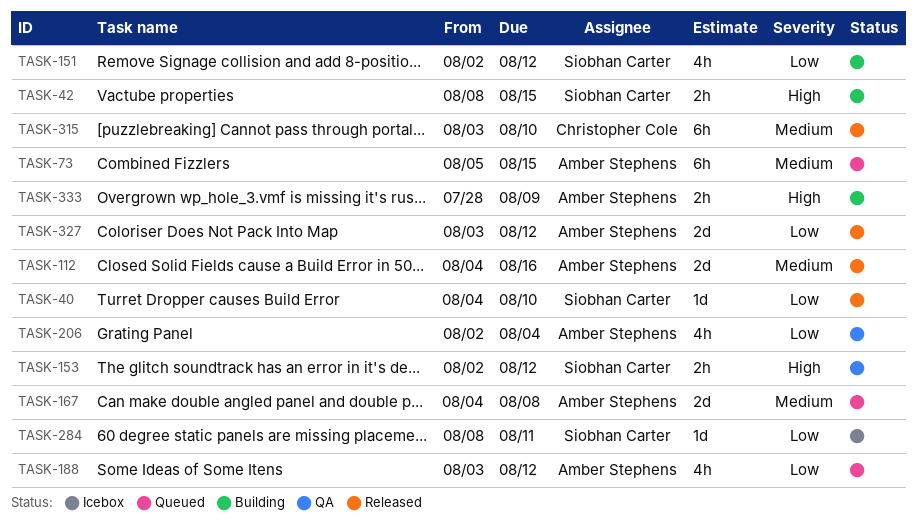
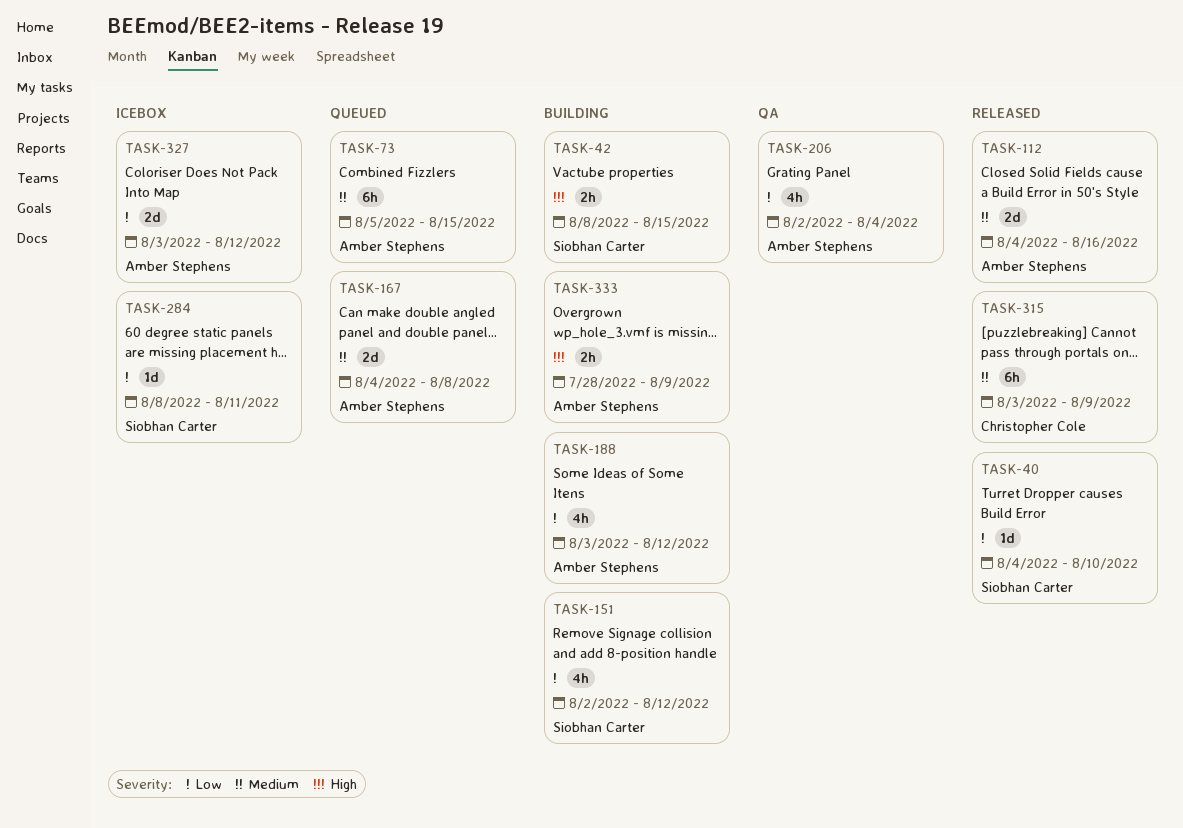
TASK-153: present -> none
TASK-188, status: Queued -> Building
TASK-315, due: Aug 10 -> Aug 9
TASK-327, status: Released -> Icebox

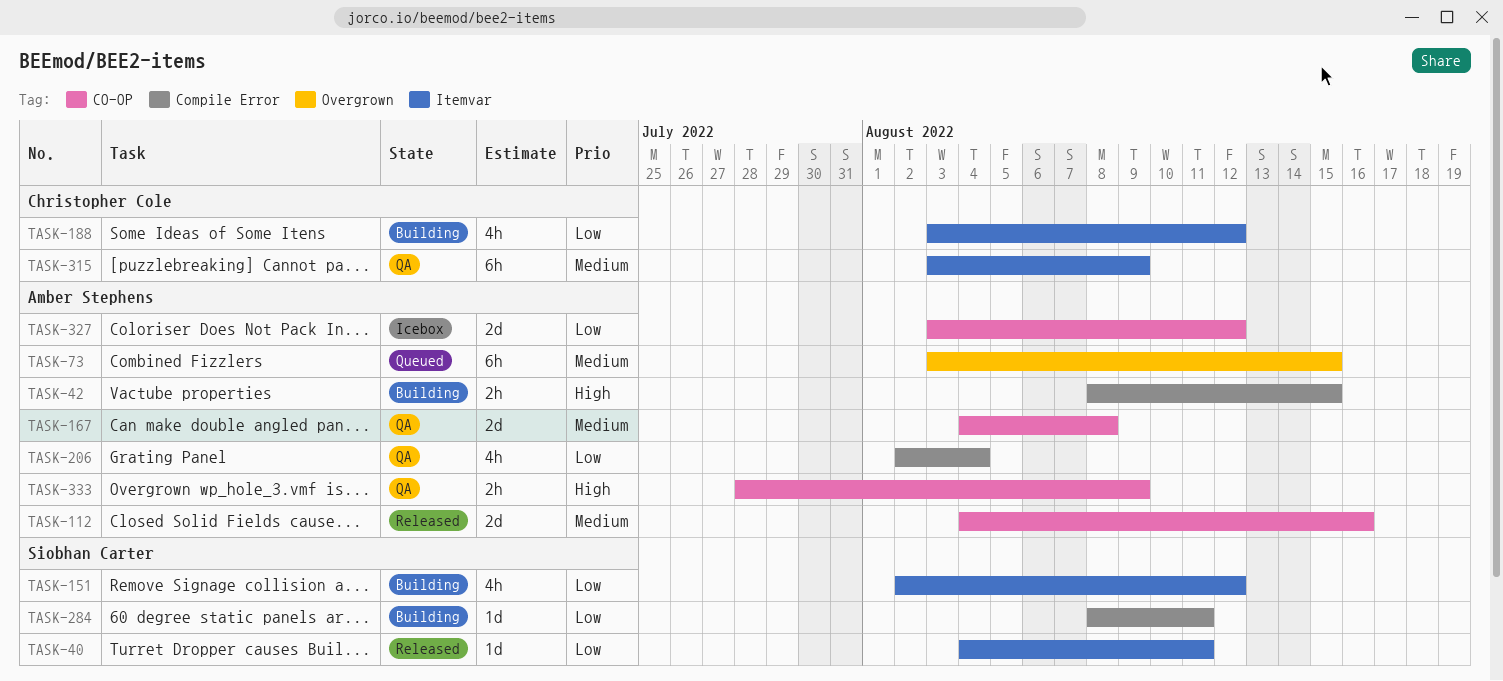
TASK-40, due: Aug 10 -> Aug 11
TASK-42, owner: Siobhan Carter -> Amber Stephens
TASK-73, start: Aug 5 -> Aug 3
TASK-167, status: Queued -> QA
TASK-188, owner: Amber Stephens -> Christopher Cole
TASK-284, status: Icebox -> Building
TASK-315, status: Released -> QA
TASK-333, status: Building -> QA

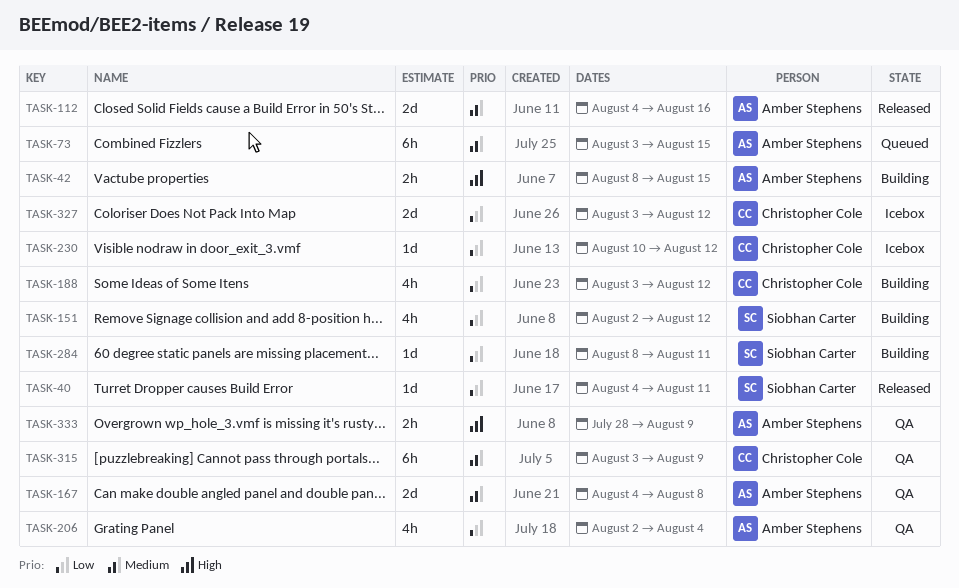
TASK-230: none -> present
TASK-327, owner: Amber Stephens -> Christopher Cole

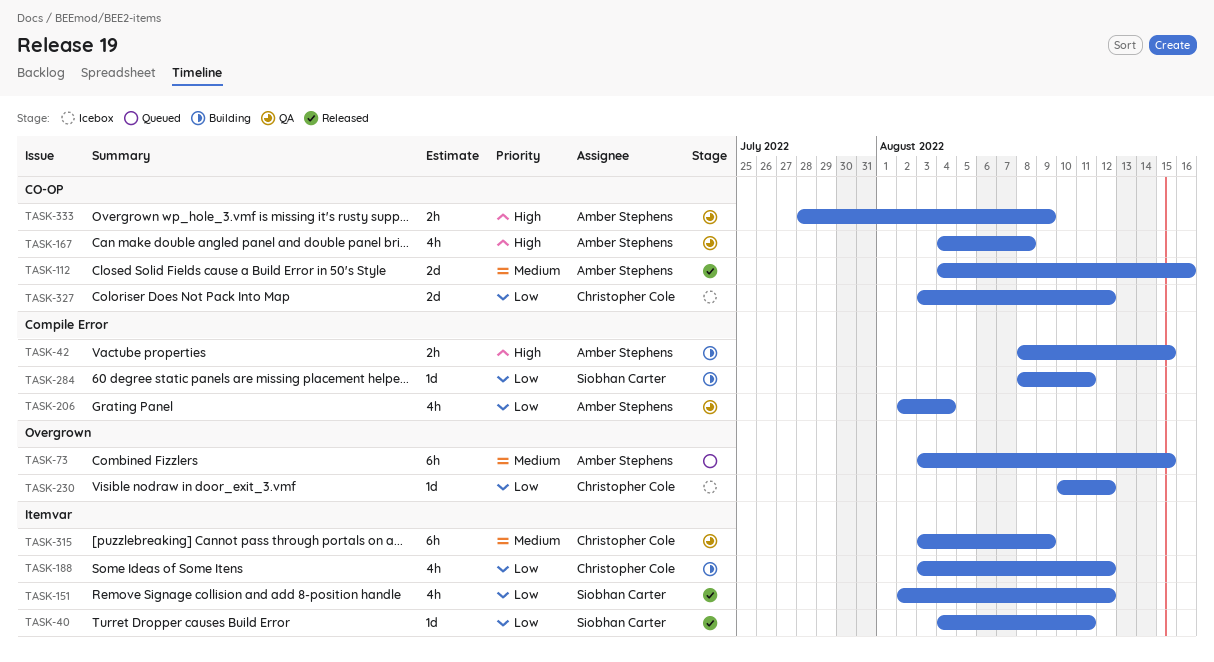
TASK-151, status: Building -> Released
TASK-167, priority: Medium -> High
TASK-167, estimate: 2d -> 4h

